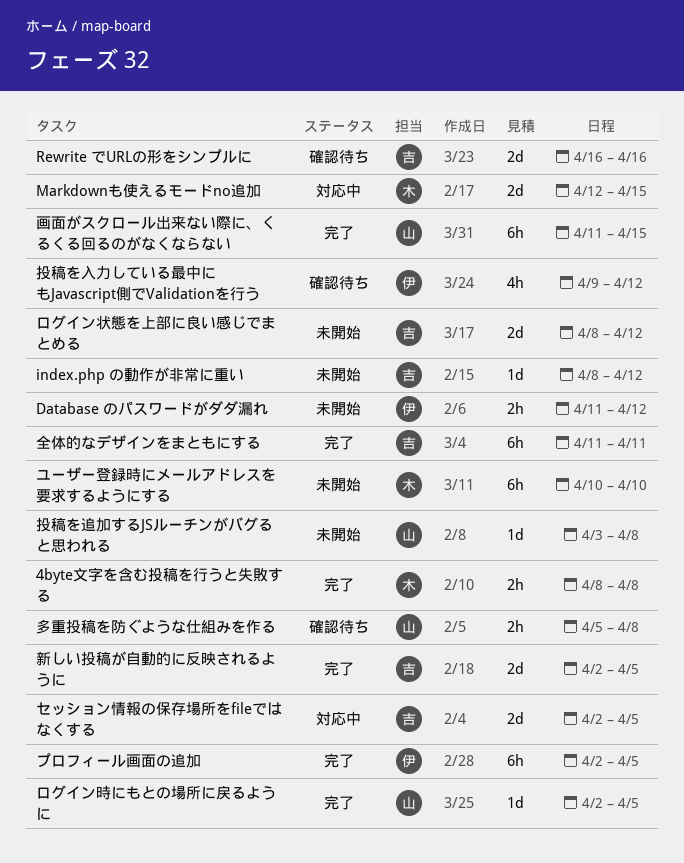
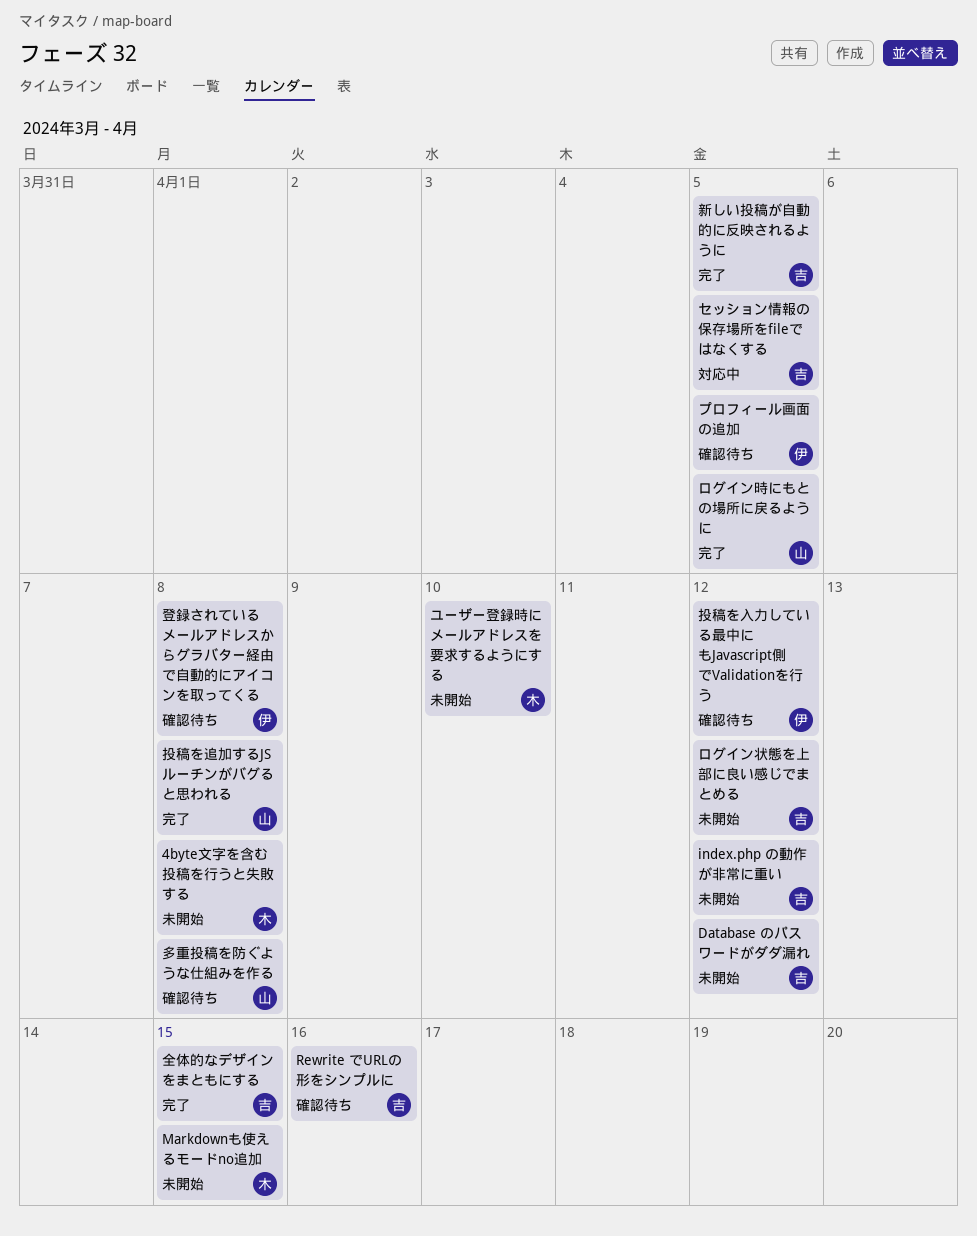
4byte文字を含む投稿を行うと失敗する, status: 完了 -> 未開始
Database のパスワードがダダ漏れ, owner: 伊 -> 吉
Markdownも使えるモードno追加, status: 対応中 -> 未開始
プロフィール画面の追加, status: 完了 -> 確認待ち
全体的なデザインをまともにする, due: Apr 11 -> Apr 15
投稿を追加するJSルーチンがバグると思われる, status: 未開始 -> 完了
画面がスクロール出来ない際に、くるくる回るのがなくならない: present -> none
登録されているメールアドレスからグラバター経由で自動的にアイコンを取ってくる: none -> present

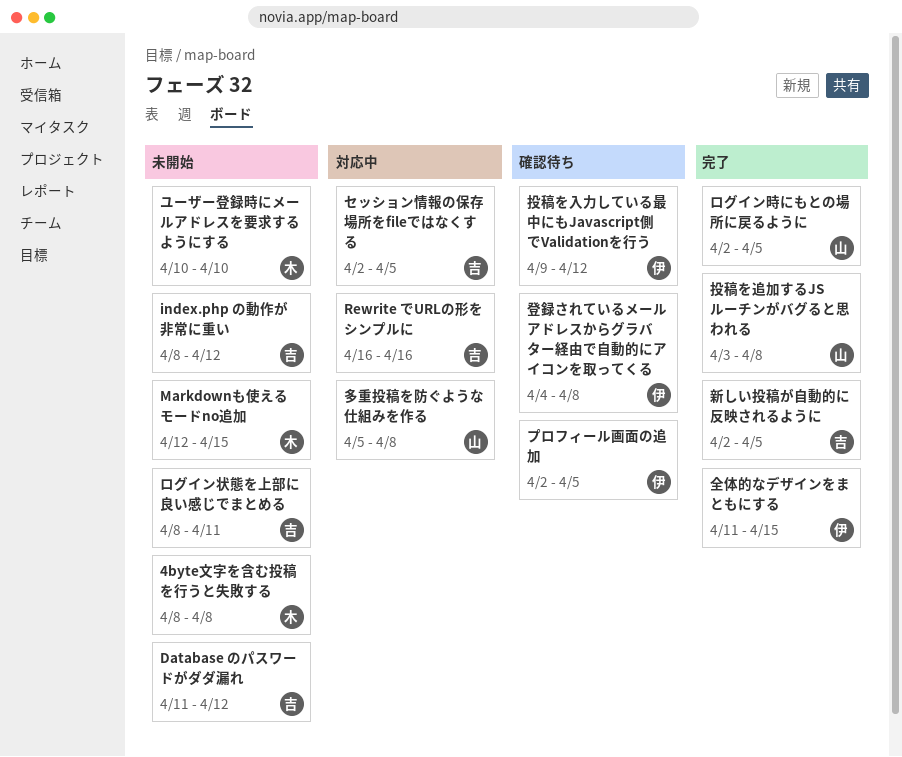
Rewrite でURLの形をシンプルに, status: 確認待ち -> 対応中
ログイン状態を上部に良い感じでまとめる, due: Apr 12 -> Apr 11
全体的なデザインをまともにする, owner: 吉 -> 伊
多重投稿を防ぐような仕組みを作る, status: 確認待ち -> 対応中

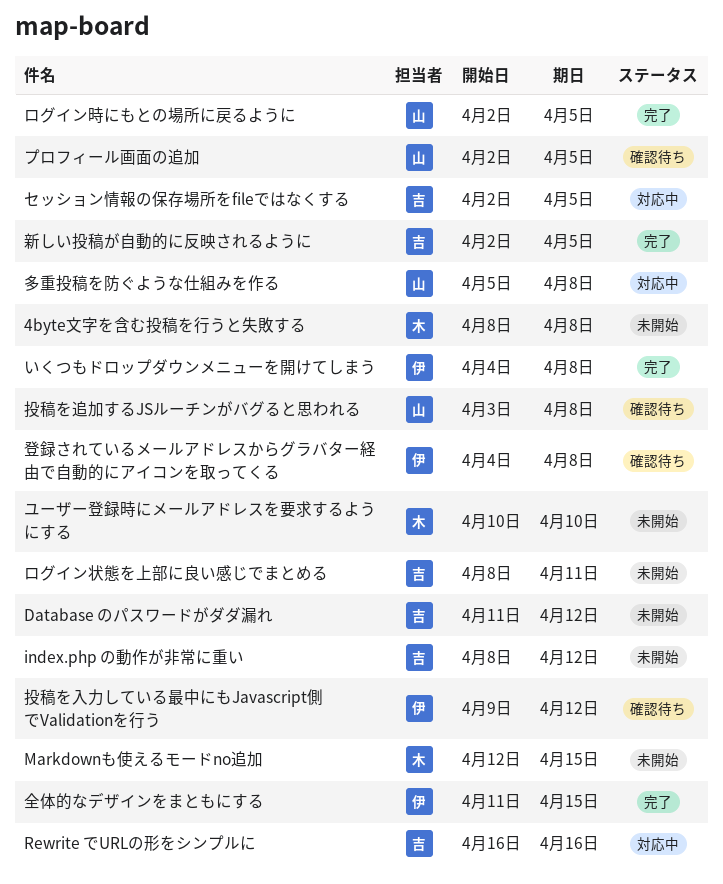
いくつもドロップダウンメニューを開けてしまう: none -> present
プロフィール画面の追加, owner: 伊 -> 山
投稿を追加するJSルーチンがバグると思われる, status: 完了 -> 確認待ち

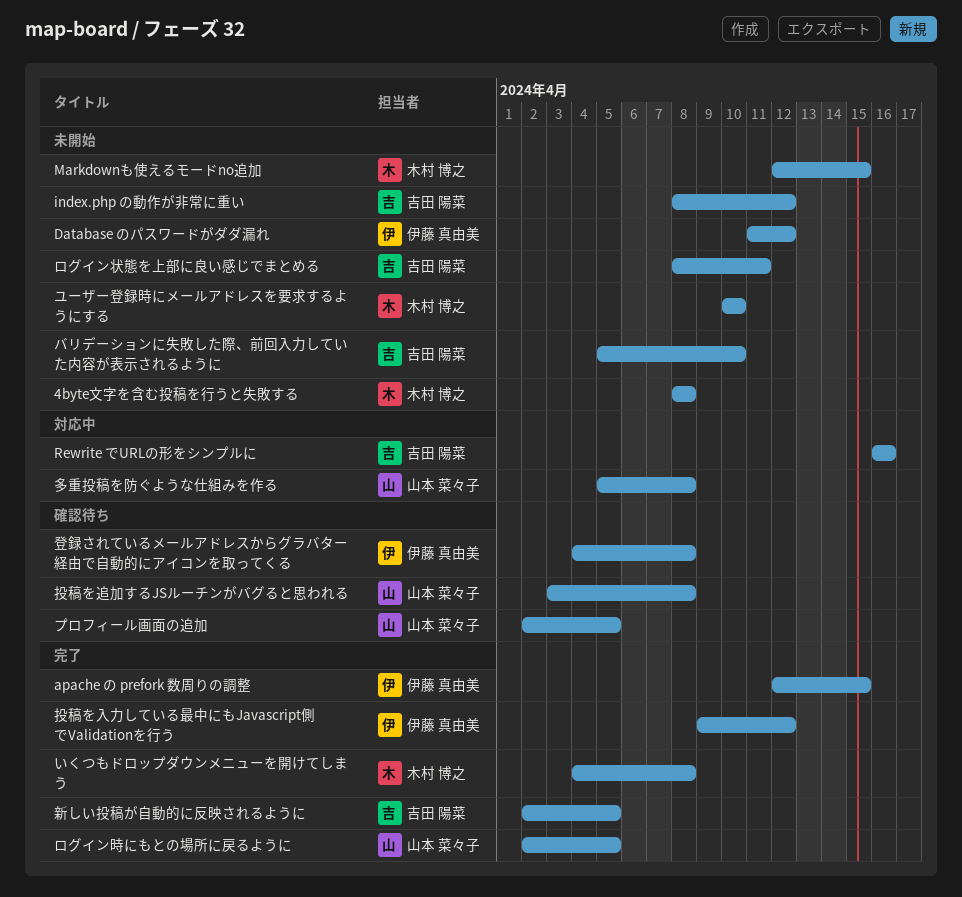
apache の prefork 数周りの調整: none -> present
Database のパスワードがダダ漏れ, owner: 吉田 陽菜 -> 伊藤 真由美
いくつもドロップダウンメニューを開けてしまう, owner: 伊藤 真由美 -> 木村 博之
セッション情報の保存場所をfileではなくする: present -> none
バリデーションに失敗した際、前回入力していた内容が表示されるように: none -> present
全体的なデザインをまともにする: present -> none
投稿を入力している最中にもJavascript側でValidationを行う, status: 確認待ち -> 完了

